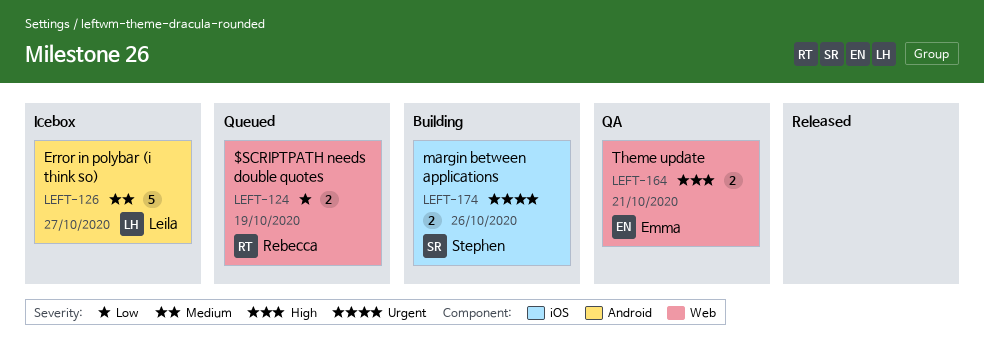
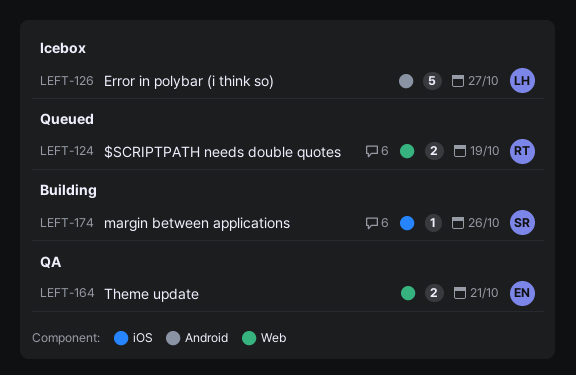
LEFT-174, estimate: 2 -> 1

